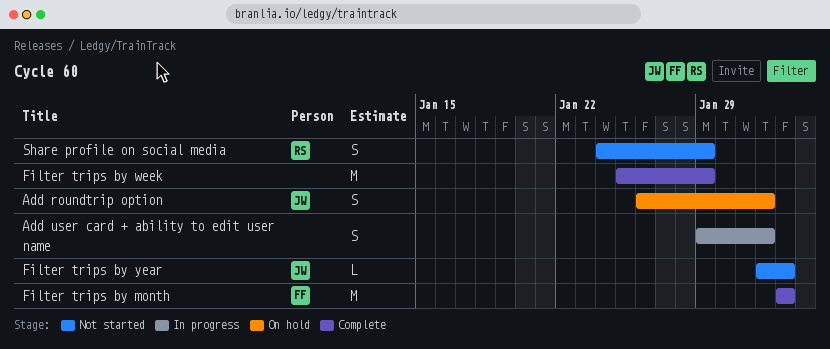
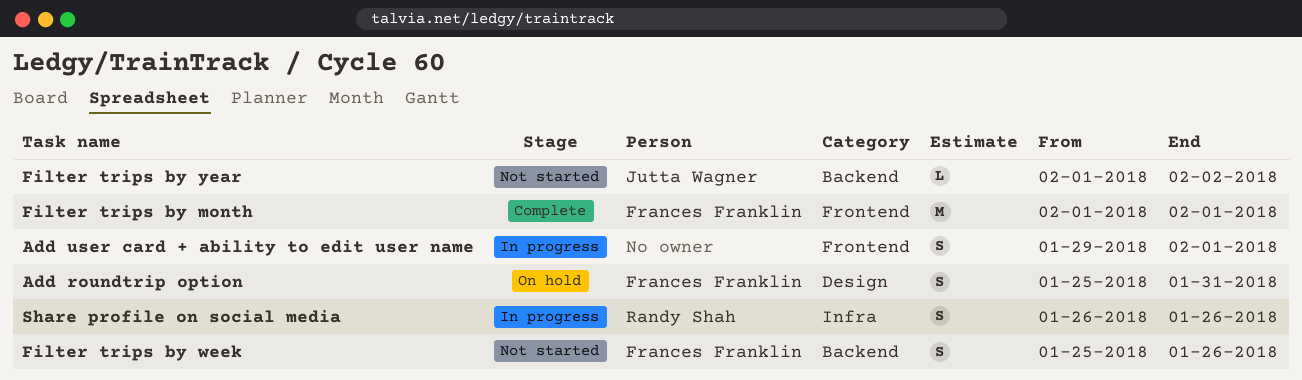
Add roundtrip option, owner: Jutta Wagner -> Frances Franklin
Add roundtrip option, start: Jan 26 -> Jan 25
Add roundtrip option, due: Feb 1 -> Jan 31
Filter trips by month, start: Feb 2 -> Feb 1
Filter trips by month, due: Feb 2 -> Feb 1
Filter trips by week, status: Complete -> Not started
Filter trips by week, owner: none -> Frances Franklin
Filter trips by week, estimate: M -> S
Filter trips by week, due: Jan 29 -> Jan 26
Share profile on social media, status: Not started -> In progress
Share profile on social media, start: Jan 24 -> Jan 26
Share profile on social media, due: Jan 29 -> Jan 26

